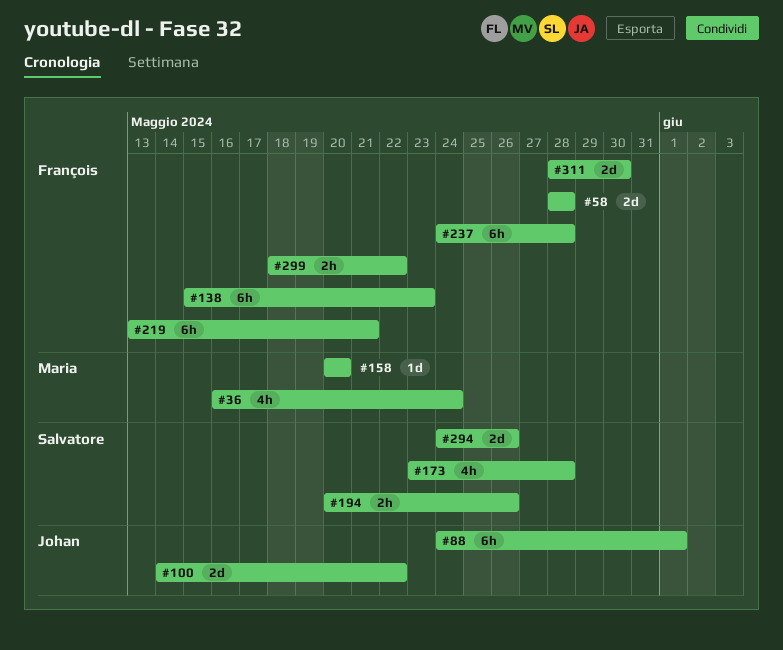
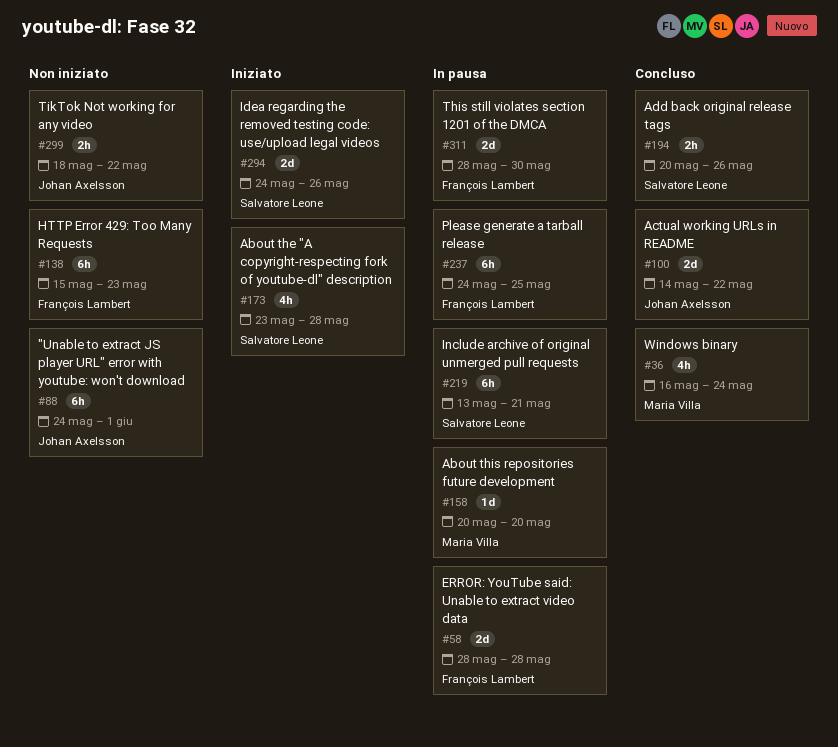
#219, owner: François Lambert -> Salvatore Leone
#237, due: May 28 -> May 25
#299, owner: François Lambert -> Johan Axelsson

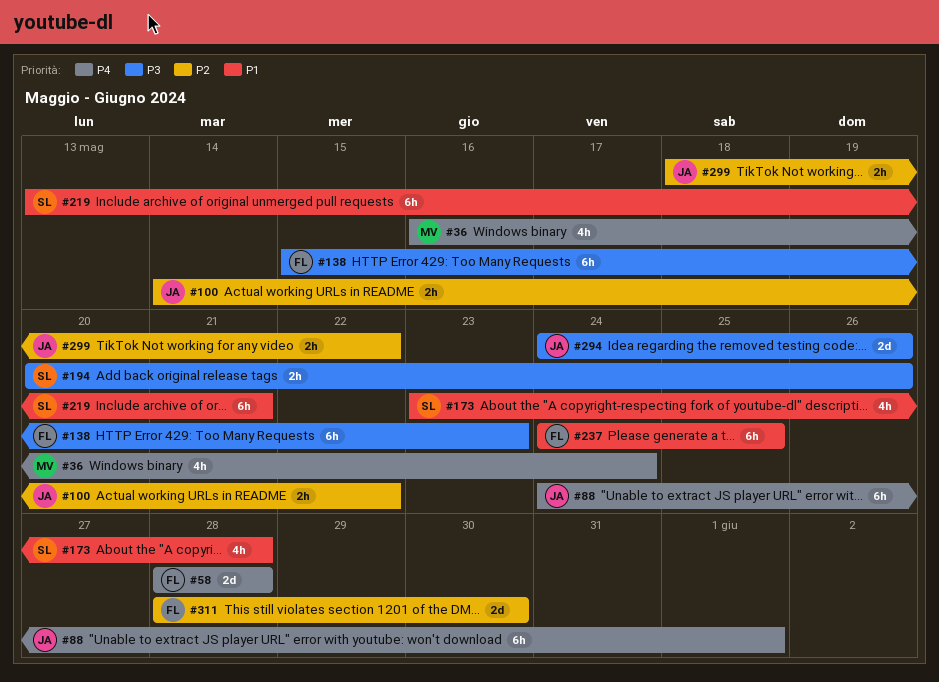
#100, estimate: 2d -> 2h
#158: present -> none
#294, owner: Salvatore Leone -> Johan Axelsson

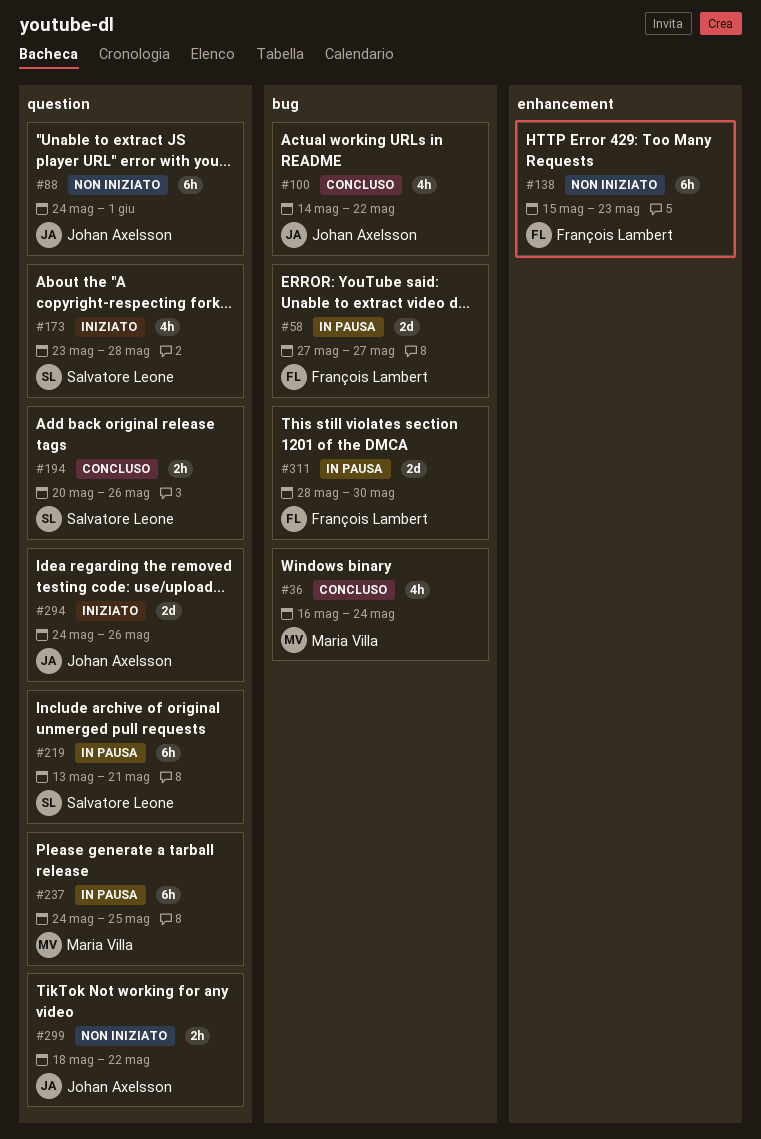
#58, start: May 28 -> May 27
#58, due: May 28 -> May 27
#100, estimate: 2h -> 4h
#237, owner: François Lambert -> Maria Villa

